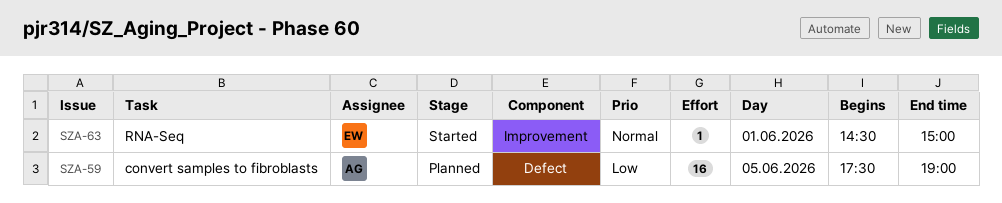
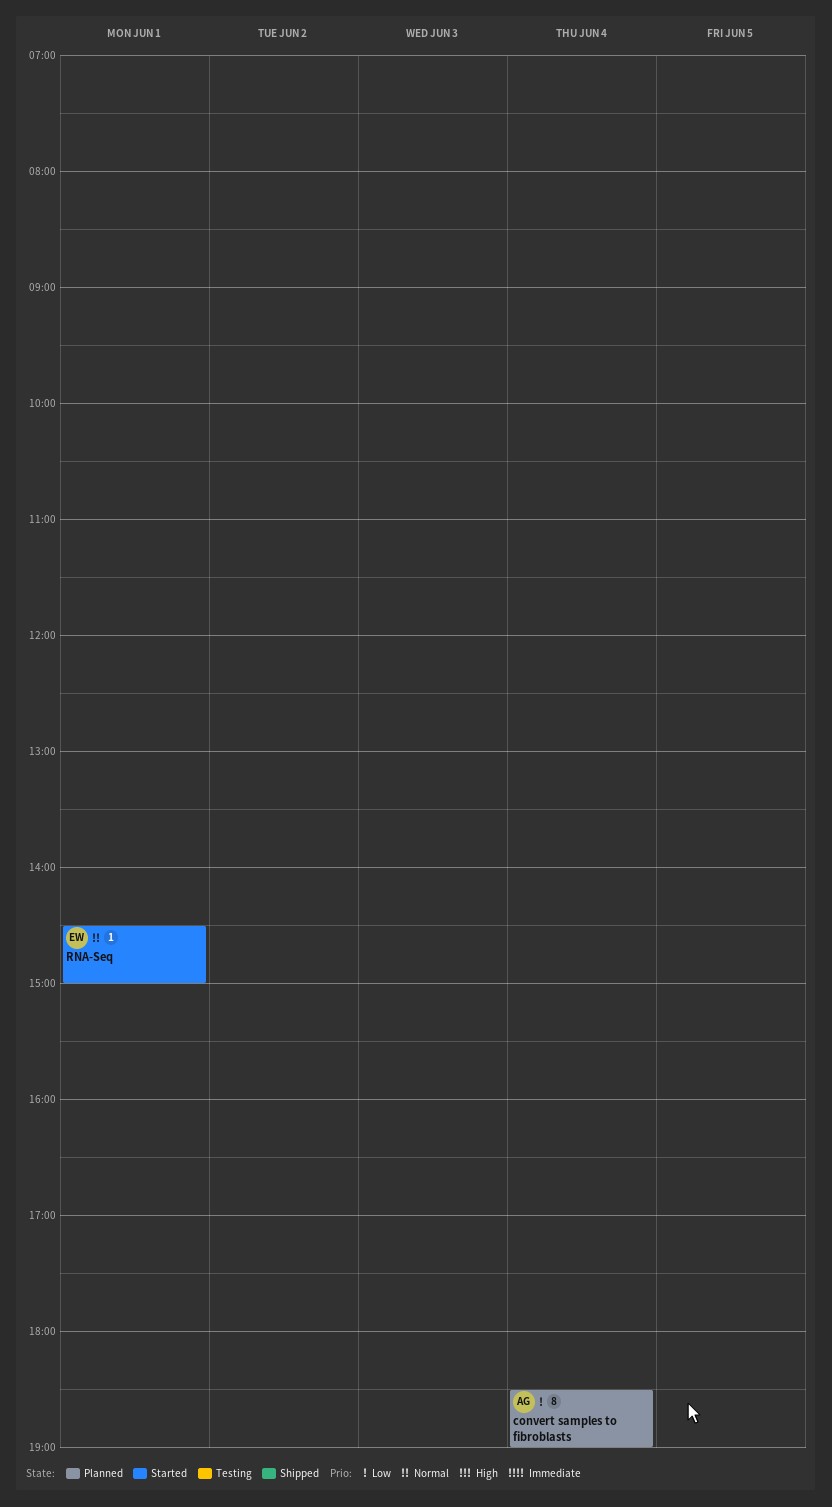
convert samples to fibroblasts, estimate: 16 -> 8
convert samples to fibroblasts, day: Jun 5 -> Jun 4
convert samples to fibroblasts, begins: 17:30 -> 18:30

